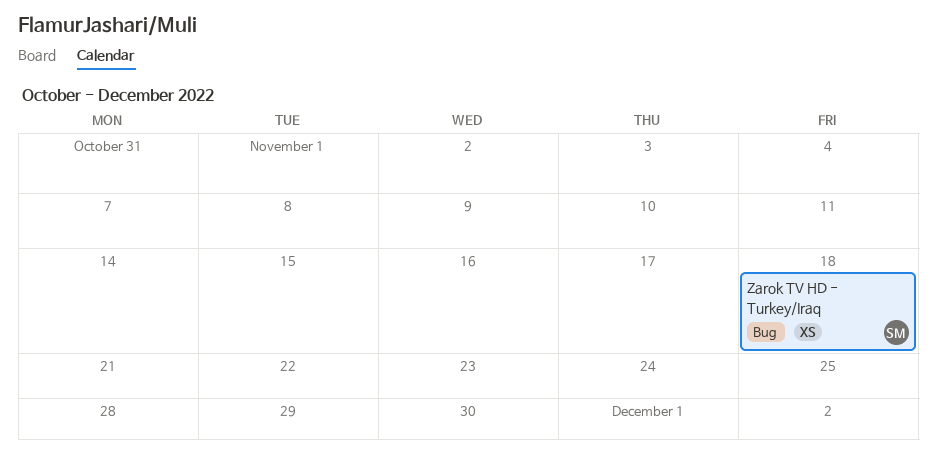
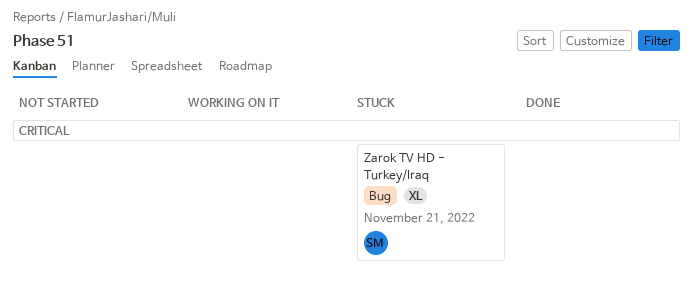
Zarok TV HD - Turkey/Iraq, estimate: XS -> XL
Zarok TV HD - Turkey/Iraq, due: Nov 18 -> Nov 21

